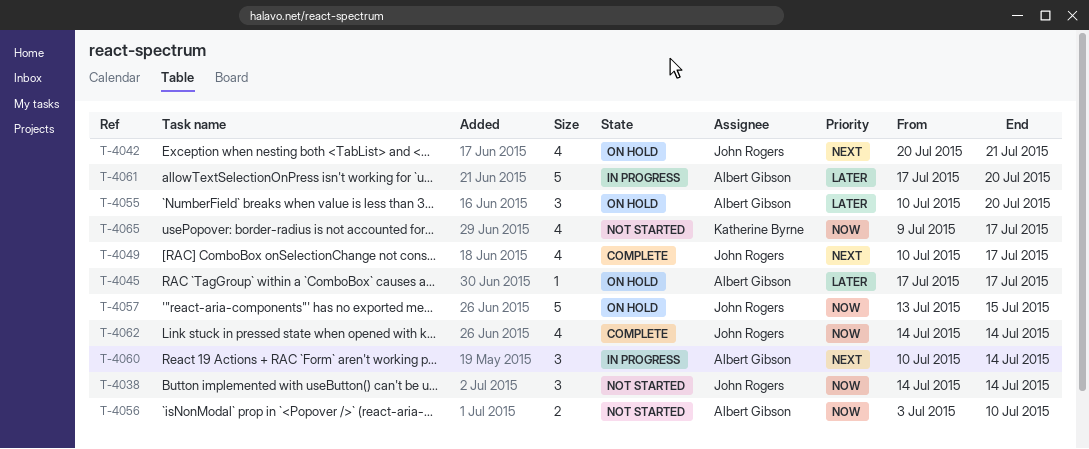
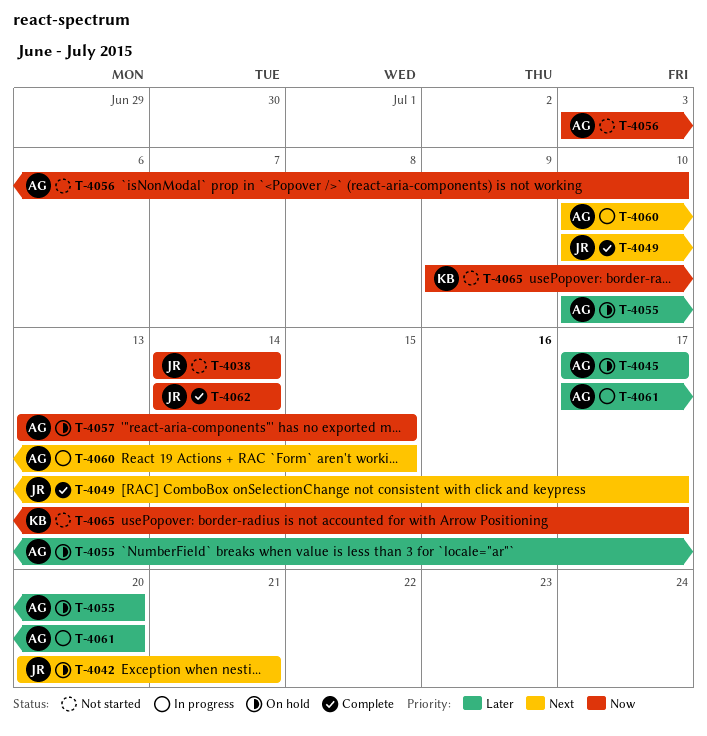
T-4057, owner: John Rogers -> Albert Gibson
T-4060, due: Jul 14 -> Jul 15

